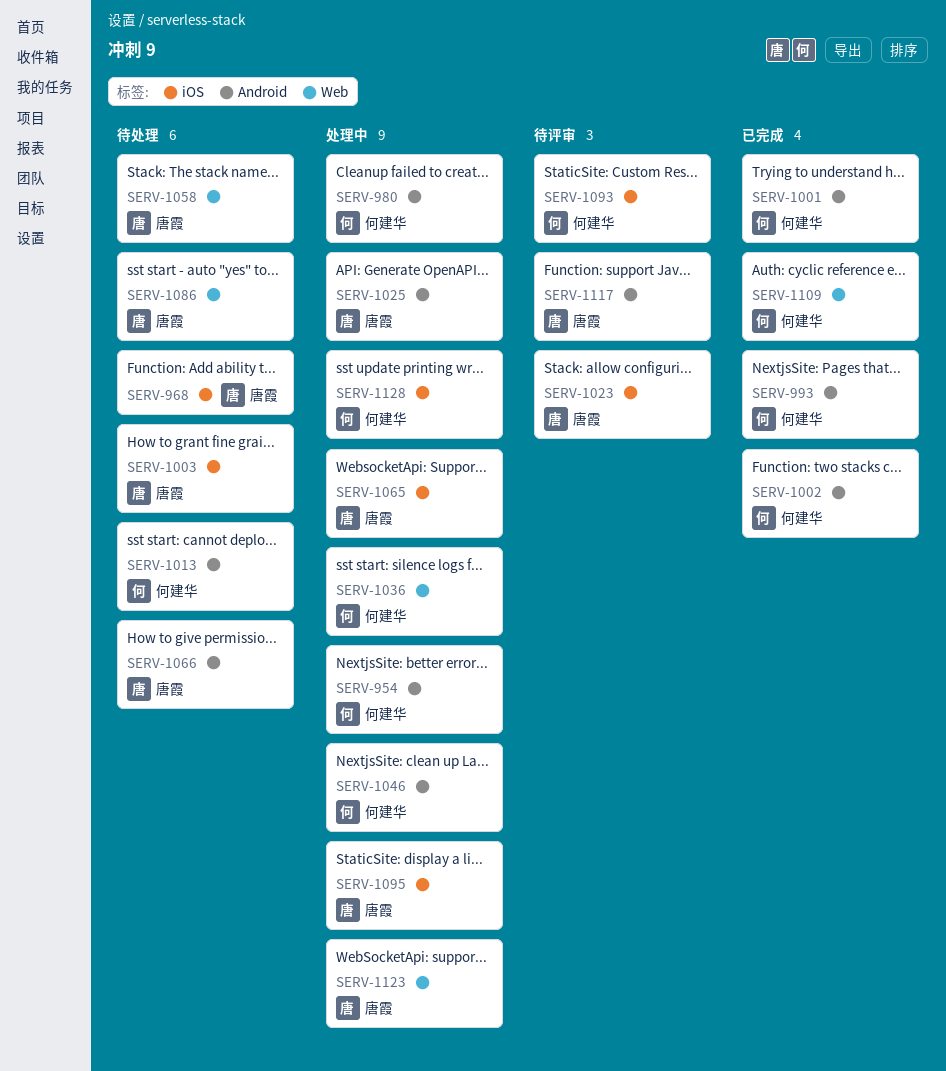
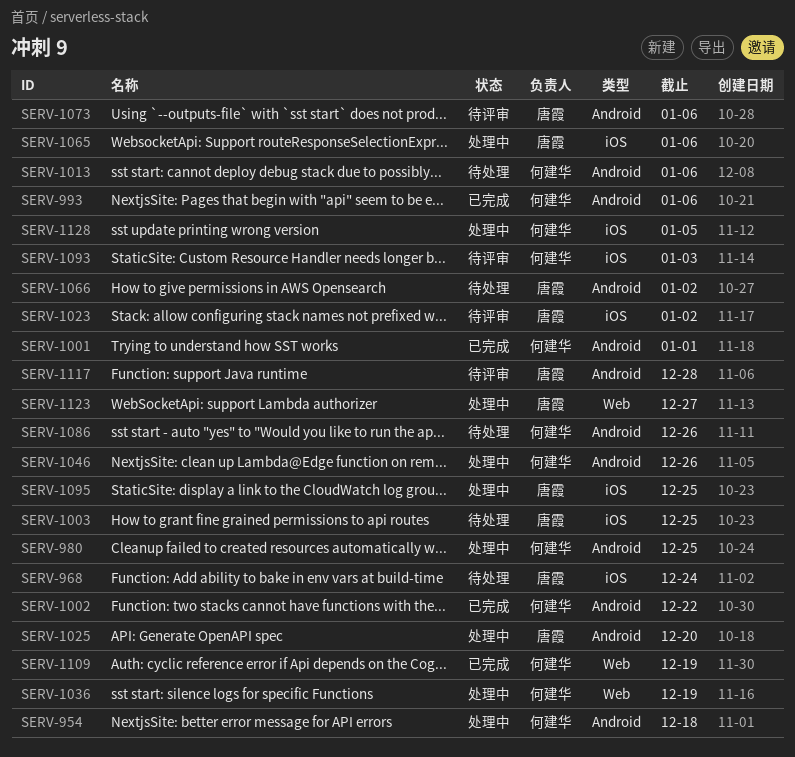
SERV-1058: present -> none
SERV-1073: none -> present
SERV-1086, owner: 唐霞 -> 何建华
SERV-1086, label: Web -> Android

